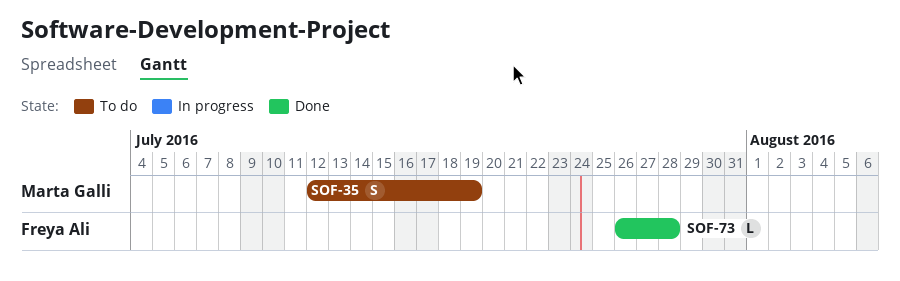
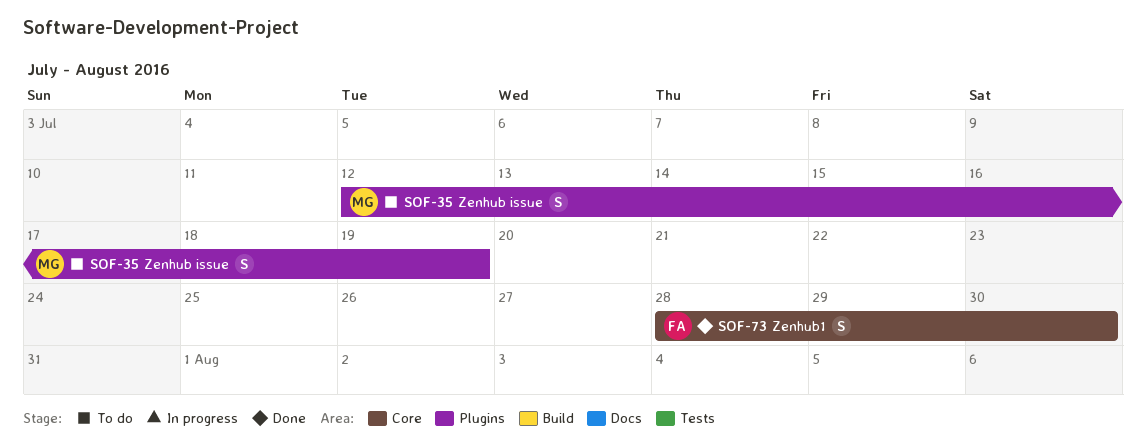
SOF-73, estimate: L -> S
SOF-73, start: Jul 26 -> Jul 28
SOF-73, due: Jul 28 -> Jul 30

